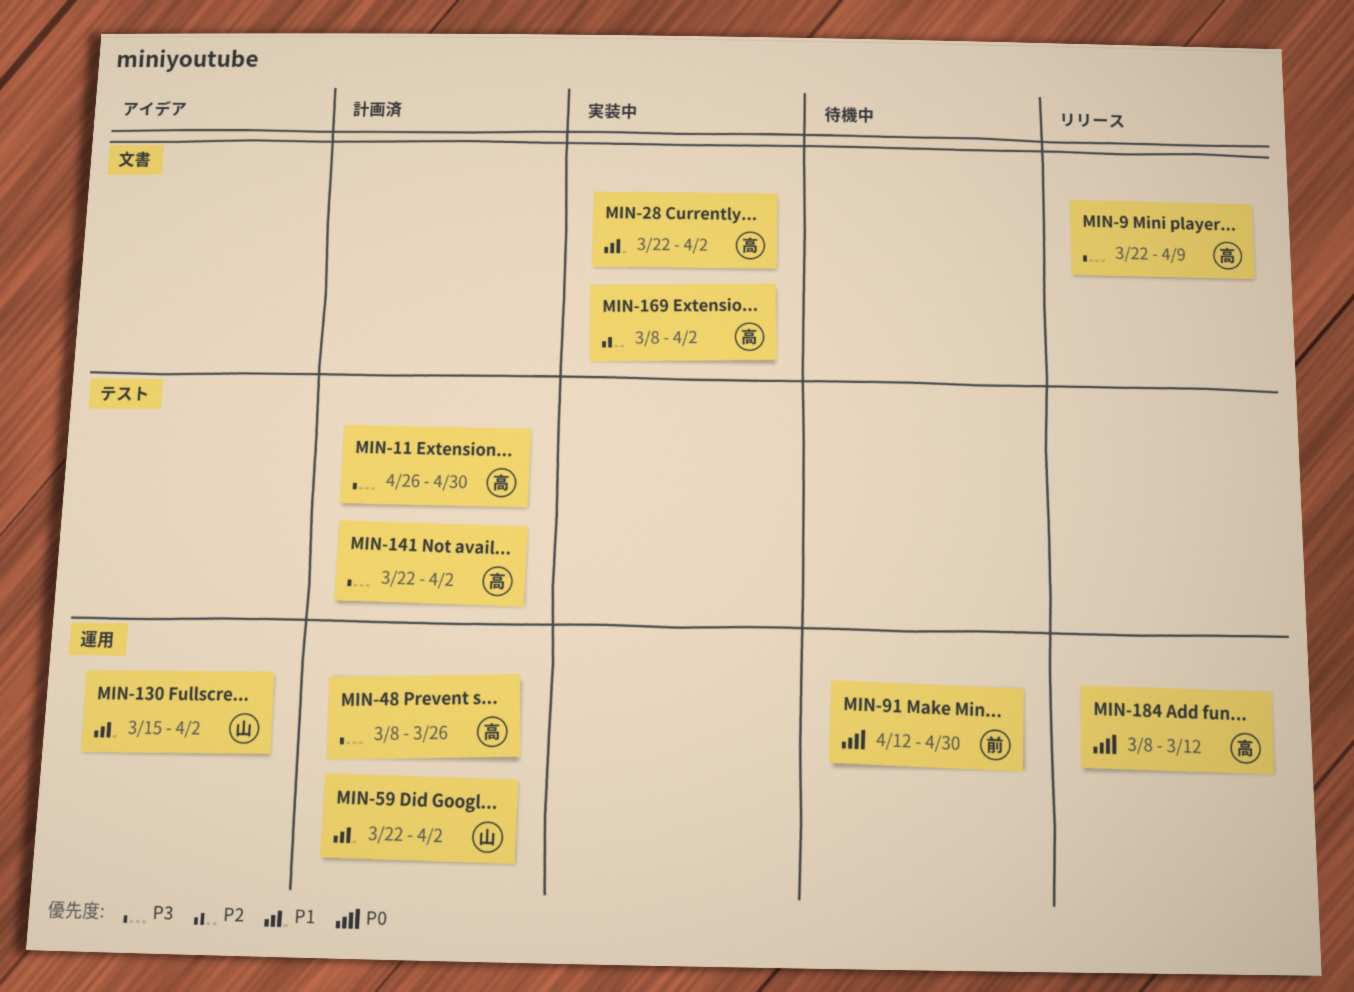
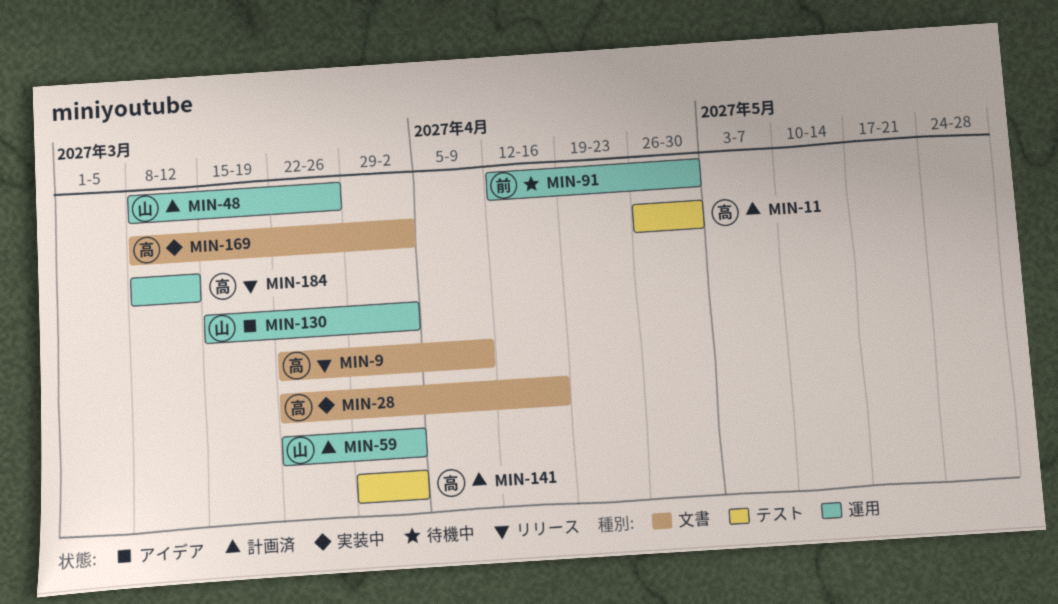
MIN-28, due: Apr 2 -> Apr 16
MIN-48, owner: 高 -> 山
MIN-141, start: Mar 22 -> Mar 29

